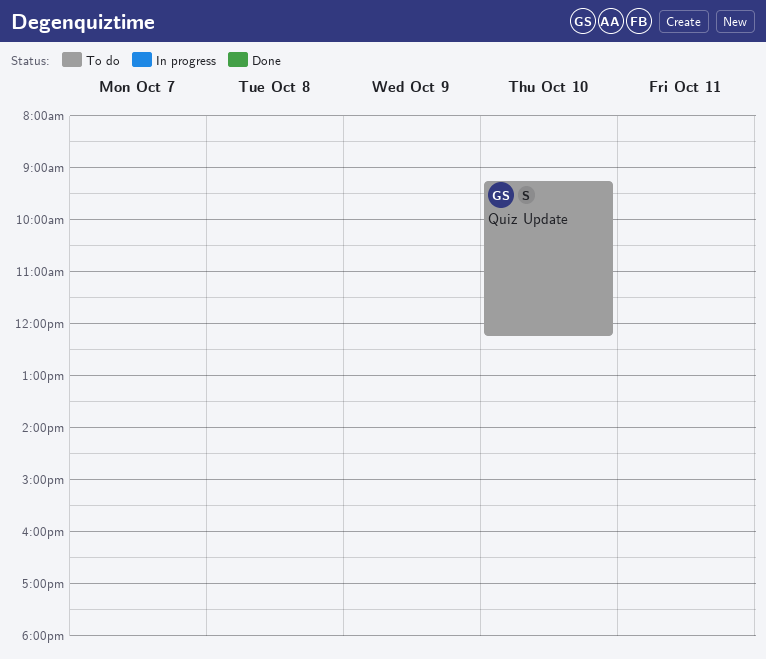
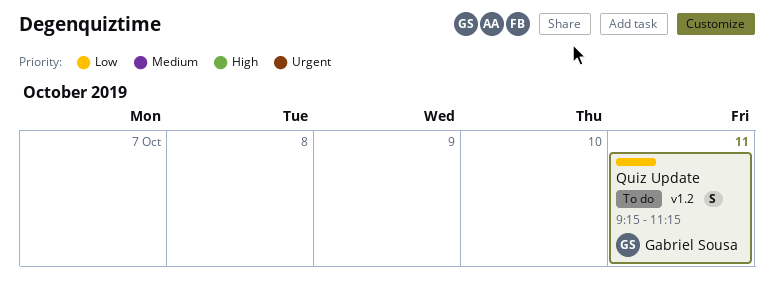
Quiz Update, day: Oct 10 -> Oct 11
Quiz Update, ends: 12:15 -> 11:15

